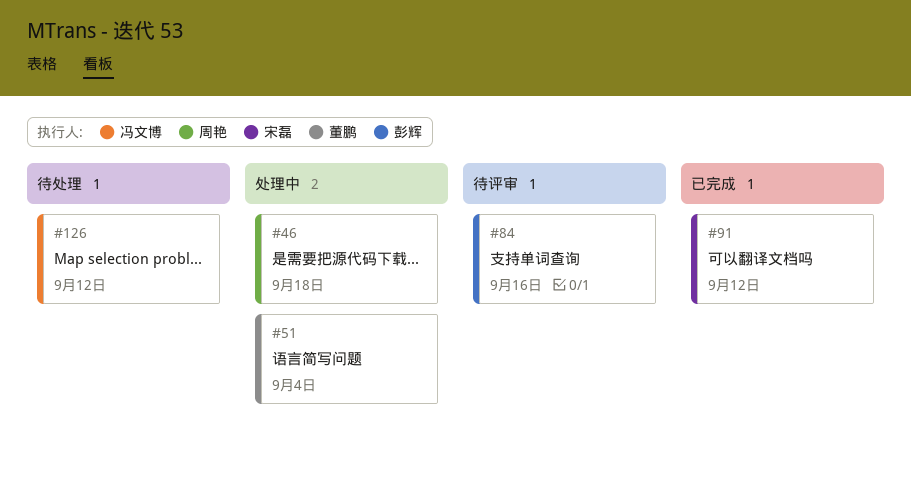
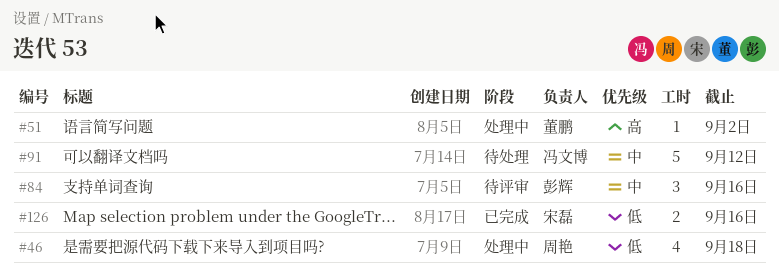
#51, due: Sep 4 -> Sep 2
#91, status: 已完成 -> 待处理
#91, owner: 宋磊 -> 冯文博
#126, status: 待处理 -> 已完成
#126, owner: 冯文博 -> 宋磊
#126, due: Sep 12 -> Sep 16

